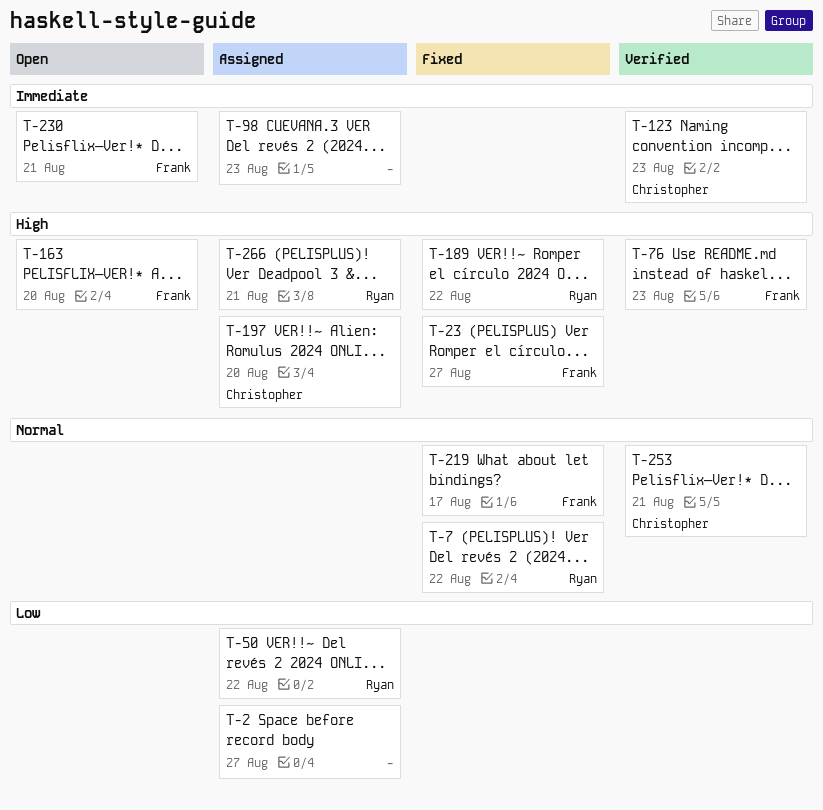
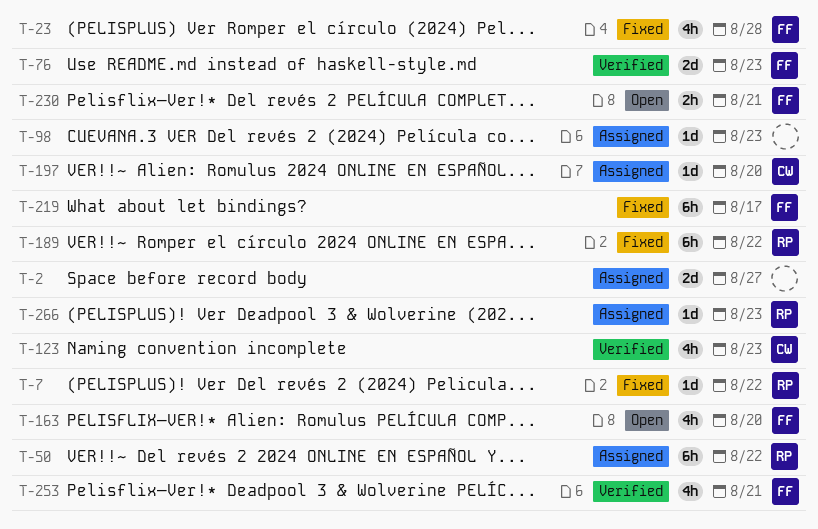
T-23, due: Aug 27 -> Aug 28
T-253, owner: Christopher -> Frank
T-266, due: Aug 21 -> Aug 23

